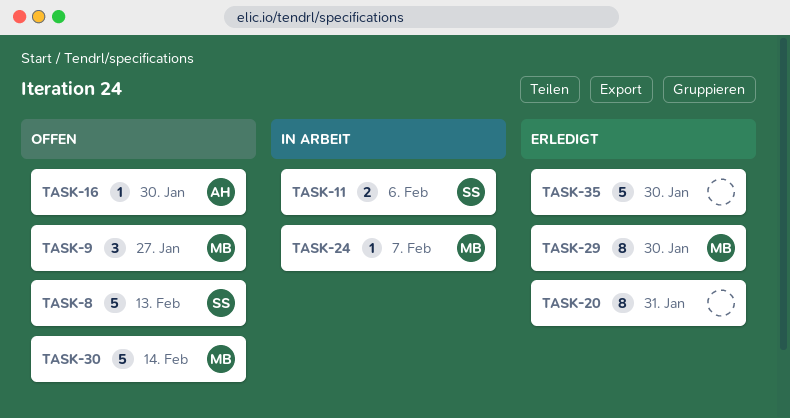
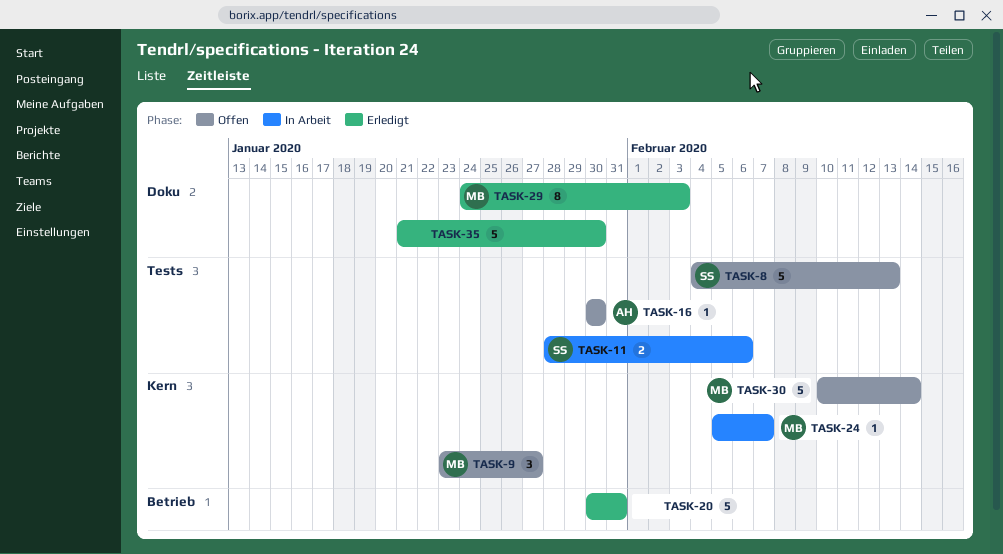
TASK-20, estimate: 8 -> 5
TASK-29, due: Jan 30 -> Feb 3

